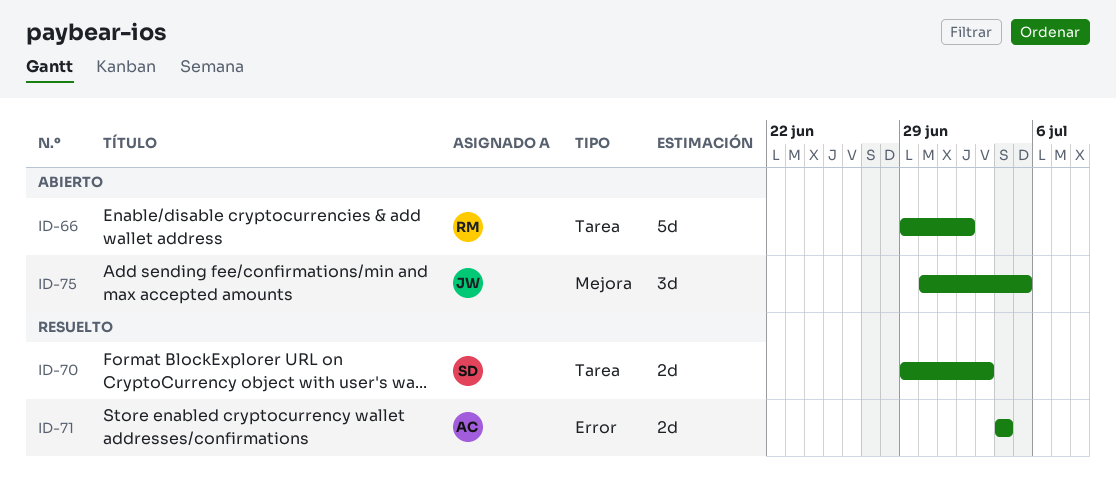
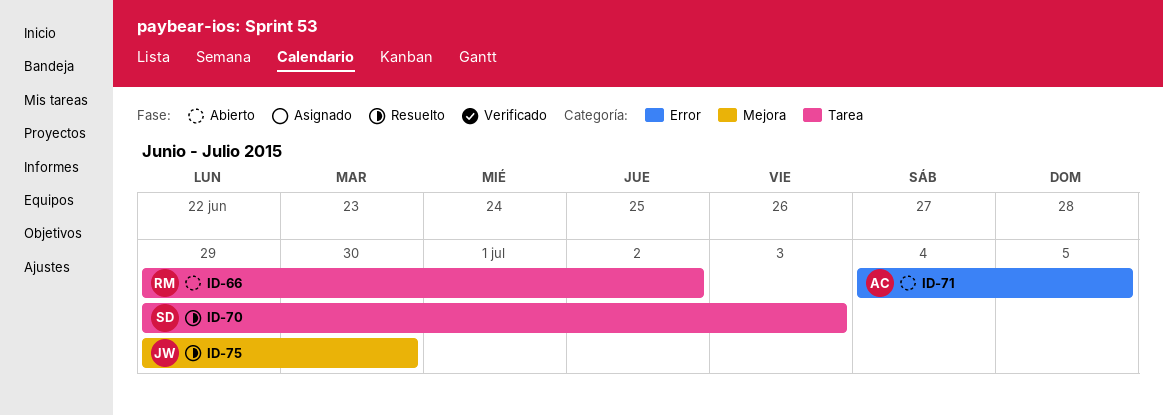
ID-71, status: Resuelto -> Abierto
ID-71, due: Jul 4 -> Jul 5
ID-75, status: Abierto -> Resuelto
ID-75, start: Jun 30 -> Jun 29
ID-75, due: Jul 5 -> Jun 30

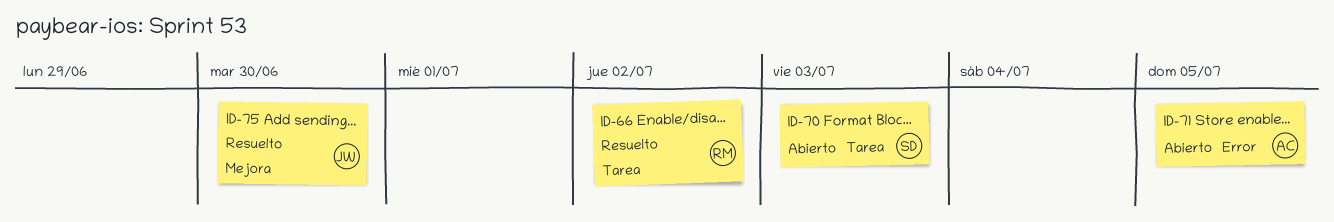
ID-66, status: Abierto -> Resuelto
ID-70, status: Resuelto -> Abierto

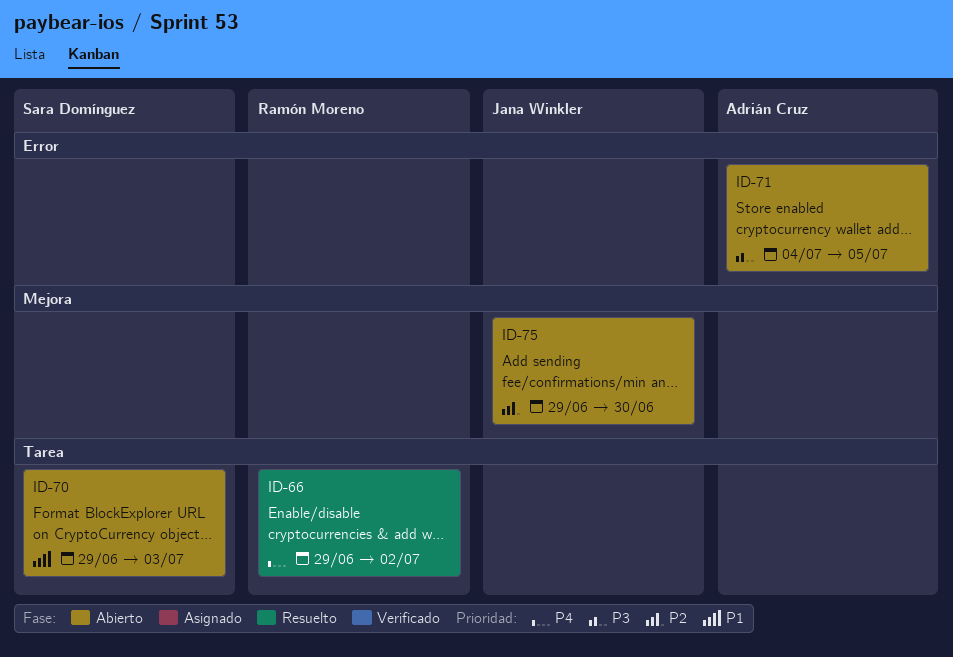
ID-75, status: Resuelto -> Abierto

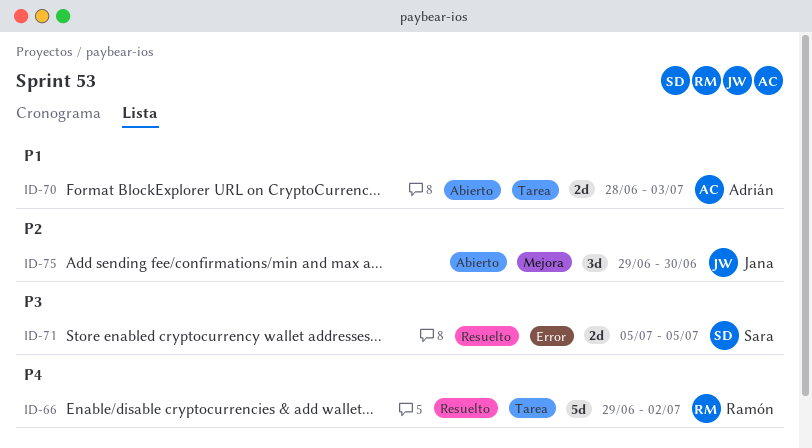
ID-70, owner: Sara Domínguez -> Adrián Cruz
ID-70, start: Jun 29 -> Jun 28
ID-71, status: Abierto -> Resuelto
ID-71, owner: Adrián Cruz -> Sara Domínguez
ID-71, start: Jul 4 -> Jul 5

